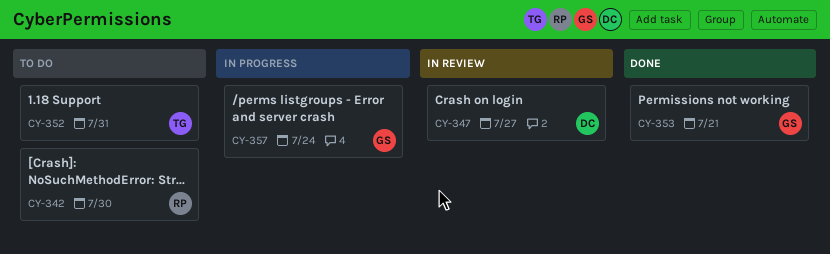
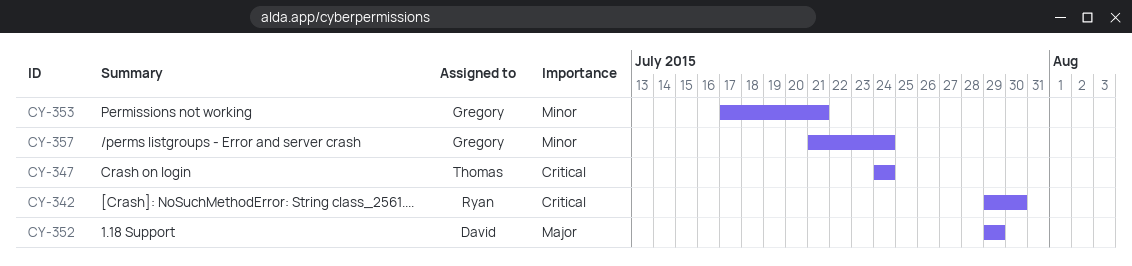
CY-347, owner: David -> Thomas
CY-347, due: Jul 27 -> Jul 24
CY-352, owner: Thomas -> David
CY-352, due: Jul 31 -> Jul 29

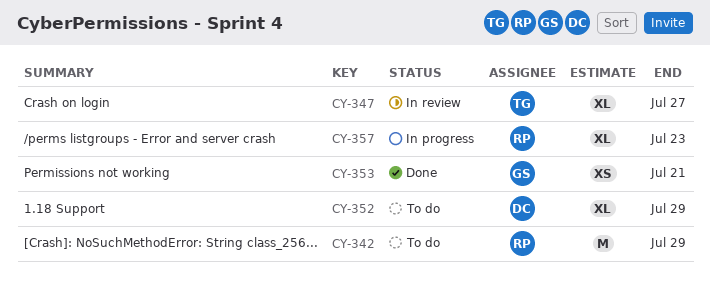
CY-342, due: Jul 30 -> Jul 29
CY-347, due: Jul 24 -> Jul 27
CY-357, owner: Gregory -> Ryan
CY-357, due: Jul 24 -> Jul 23

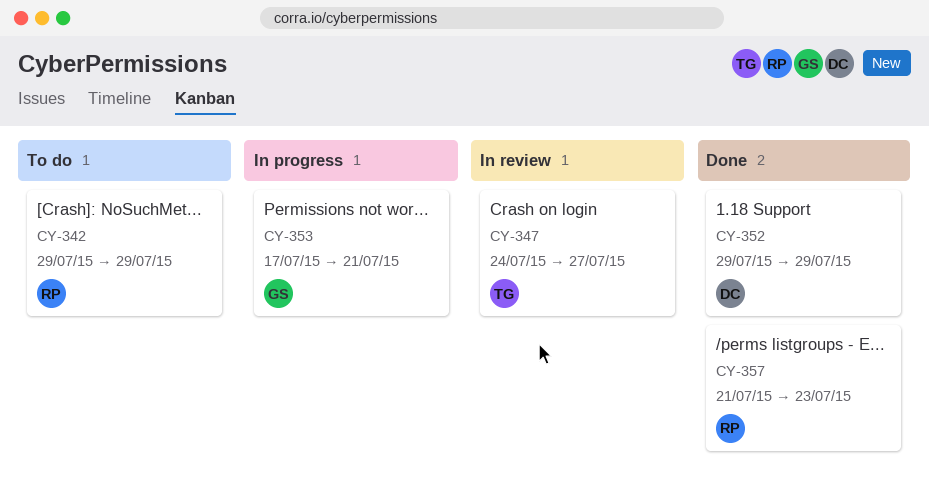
CY-352, status: To do -> Done
CY-353, status: Done -> In progress
CY-357, status: In progress -> Done

